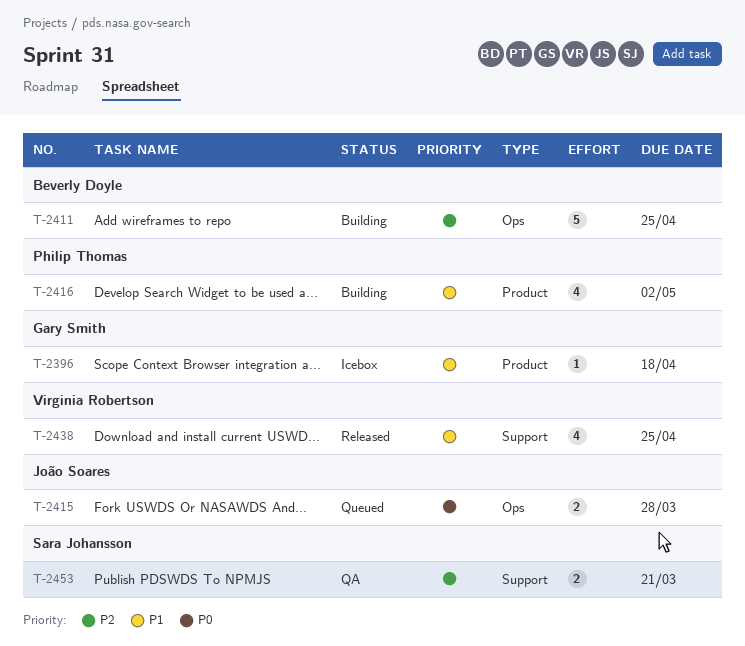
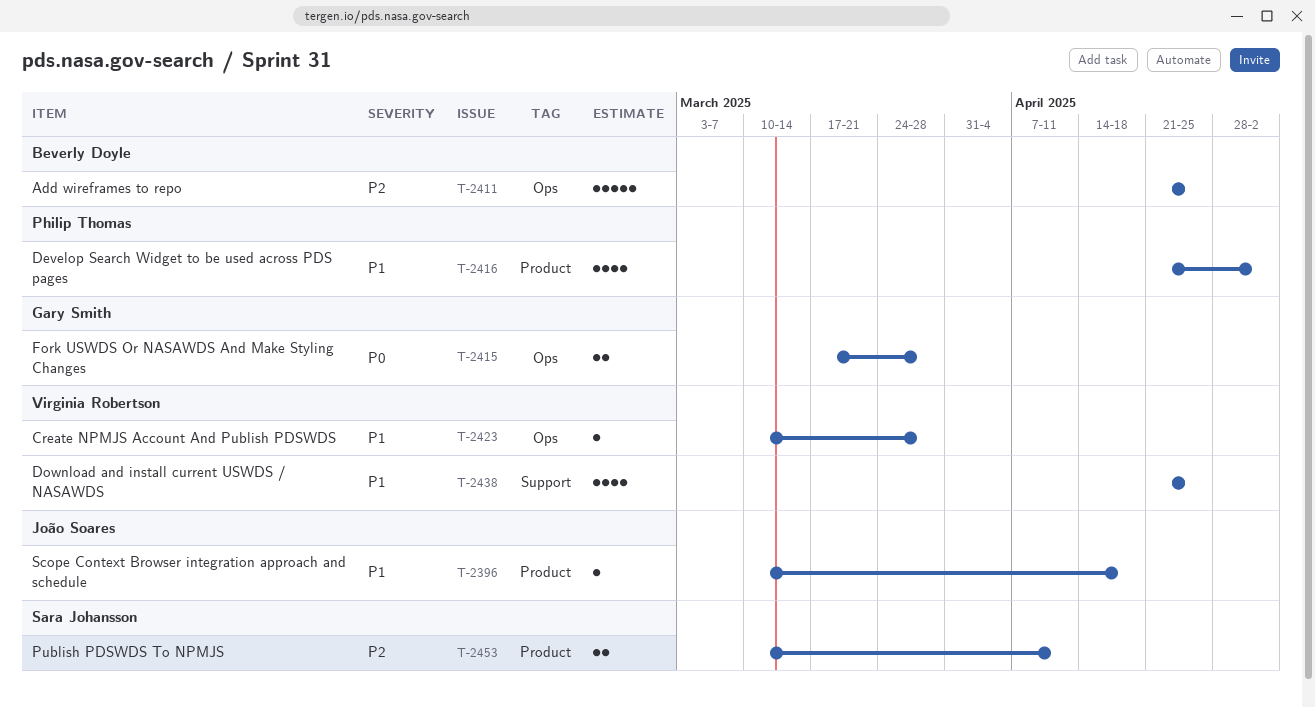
T-2396, owner: Gary Smith -> João Soares
T-2415, owner: João Soares -> Gary Smith
T-2423: none -> present
T-2453, label: Support -> Product
T-2453, due: Mar 21 -> Apr 11

